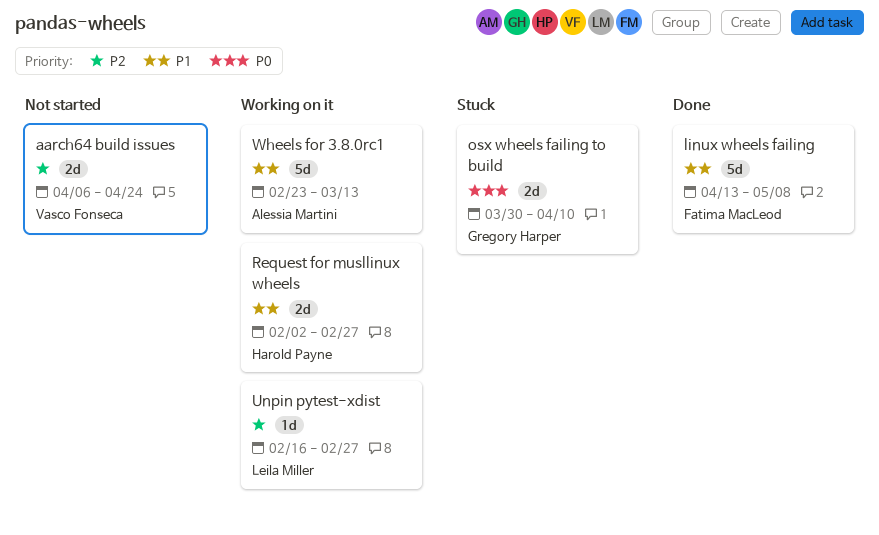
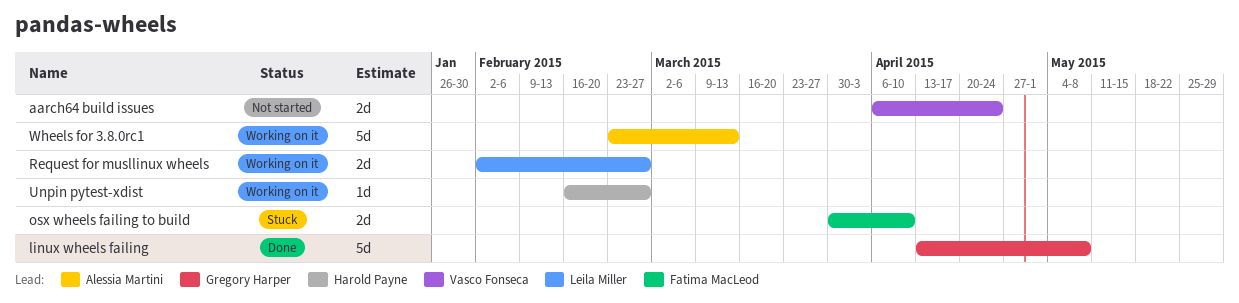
linux wheels failing, owner: Fatima MacLeod -> Gregory Harper
osx wheels failing to build, owner: Gregory Harper -> Fatima MacLeod
Request for musllinux wheels, owner: Harold Payne -> Leila Miller
Unpin pytest-xdist, owner: Leila Miller -> Harold Payne

